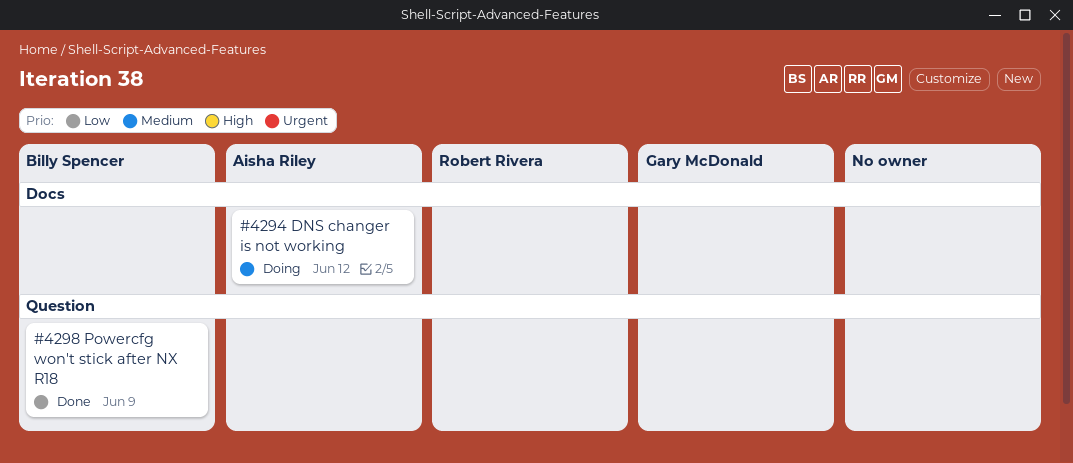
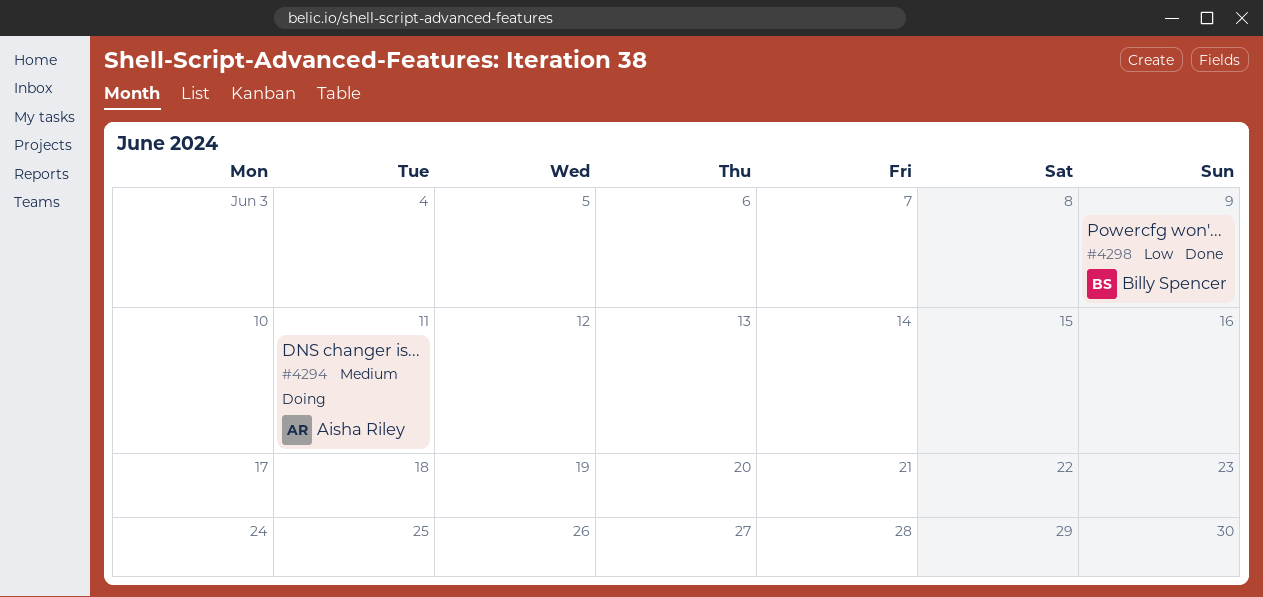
#4294, due: Jun 12 -> Jun 11

